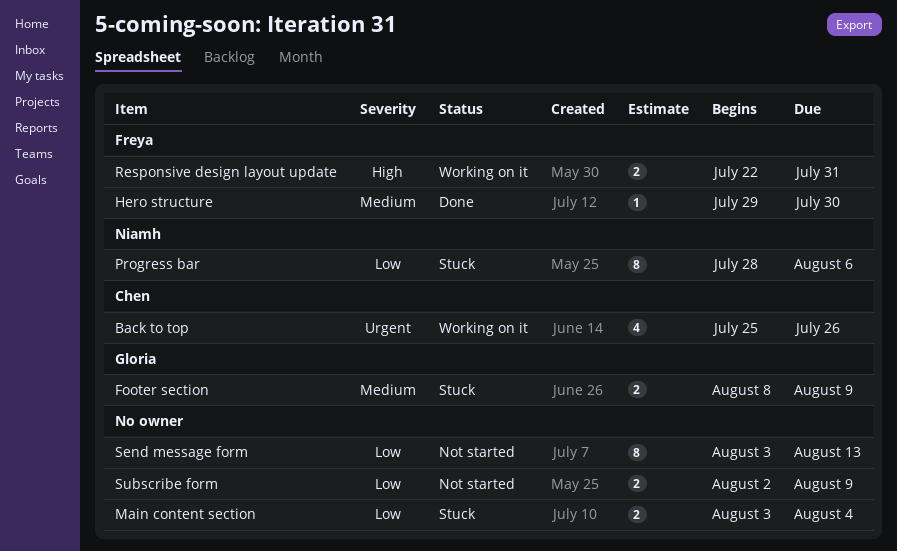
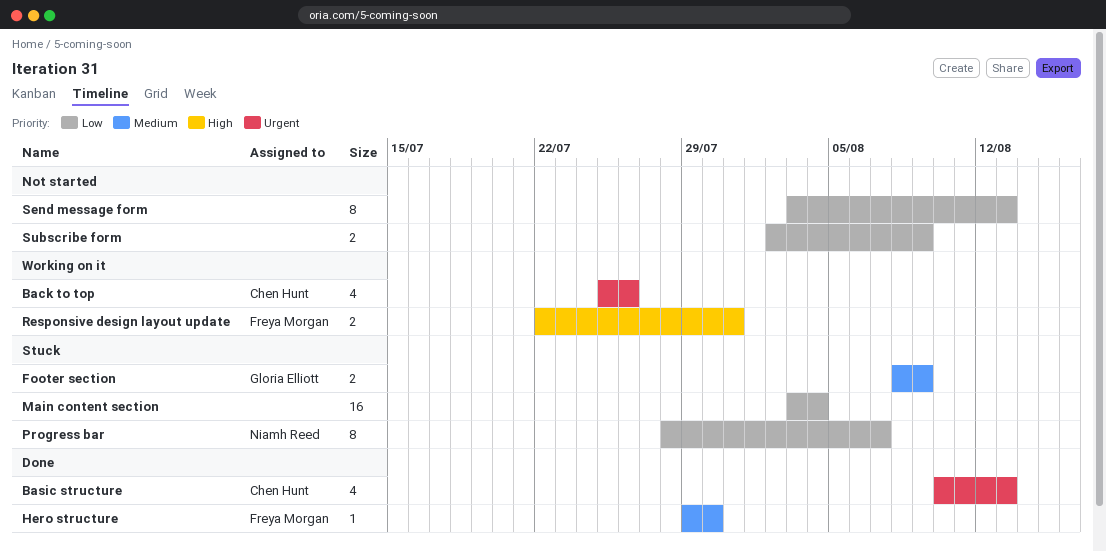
Basic structure: none -> present
Main content section, estimate: 2 -> 16
Progress bar, due: Aug 6 -> Aug 7

